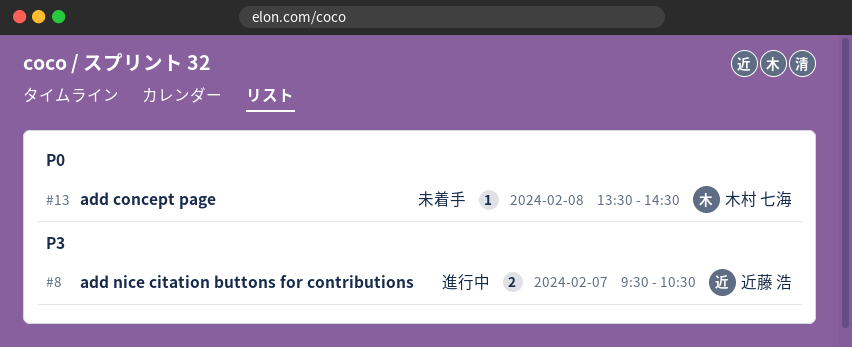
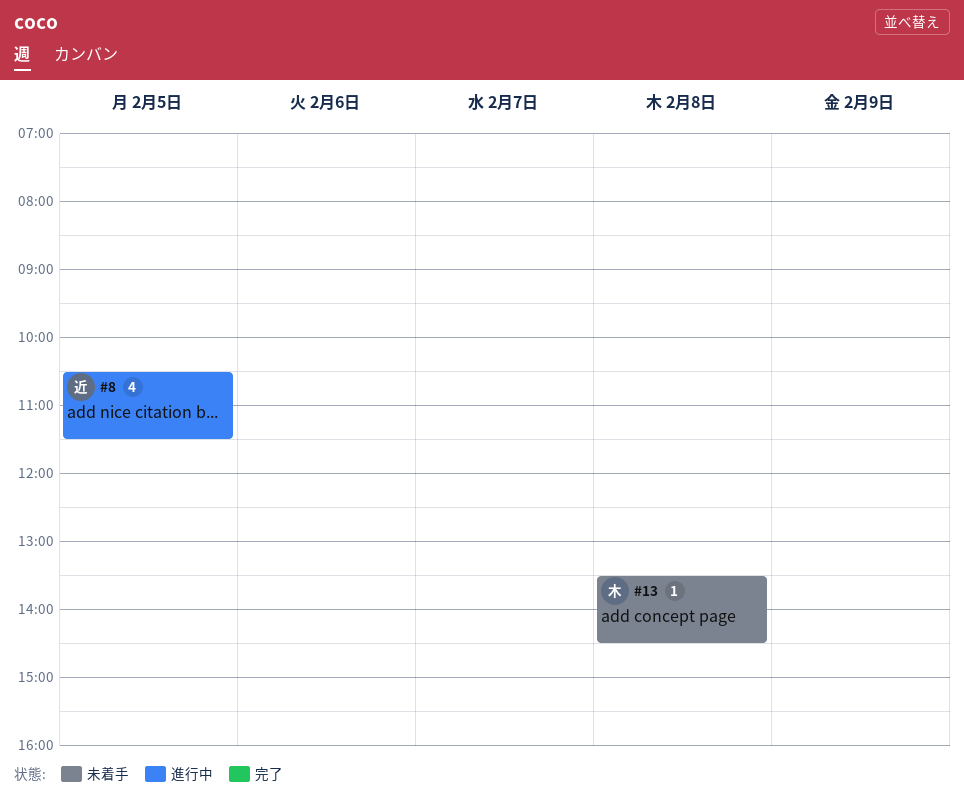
#8, estimate: 2 -> 4
#8, day: Feb 7 -> Feb 5
#8, begins: 09:30 -> 10:30
#8, ends: 10:30 -> 11:30

